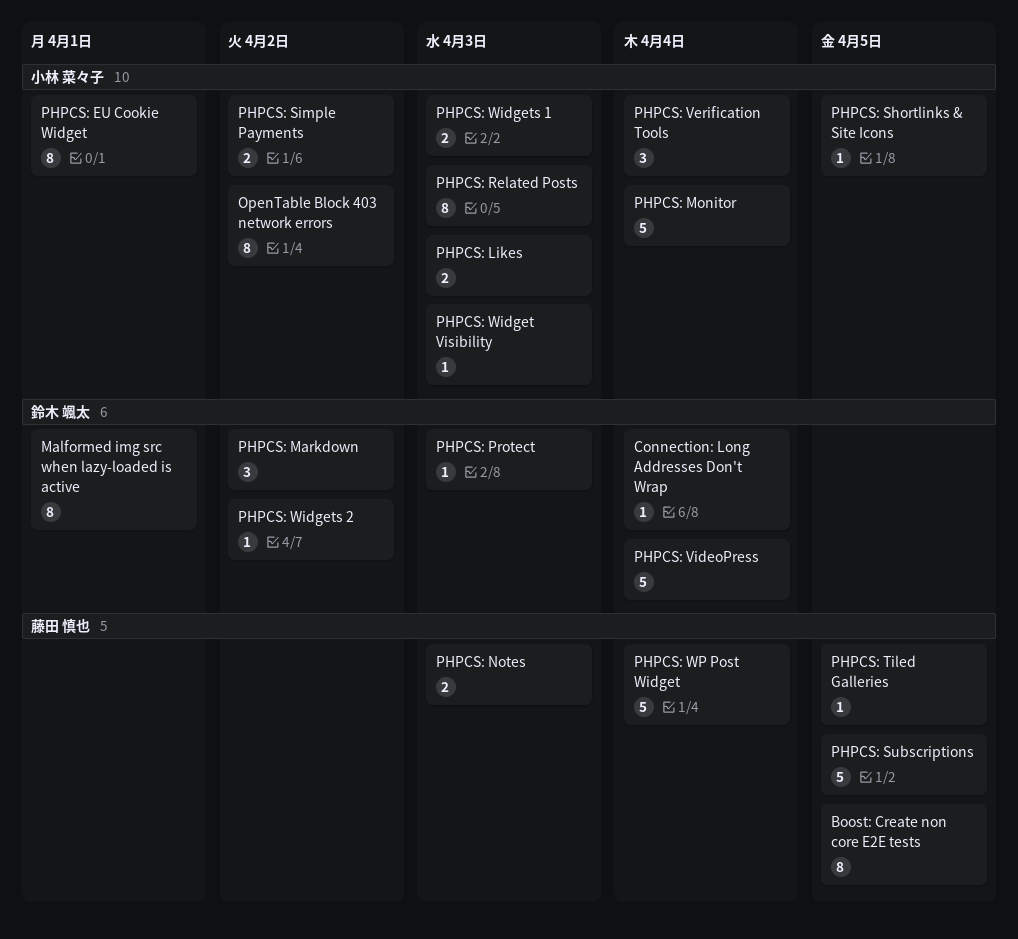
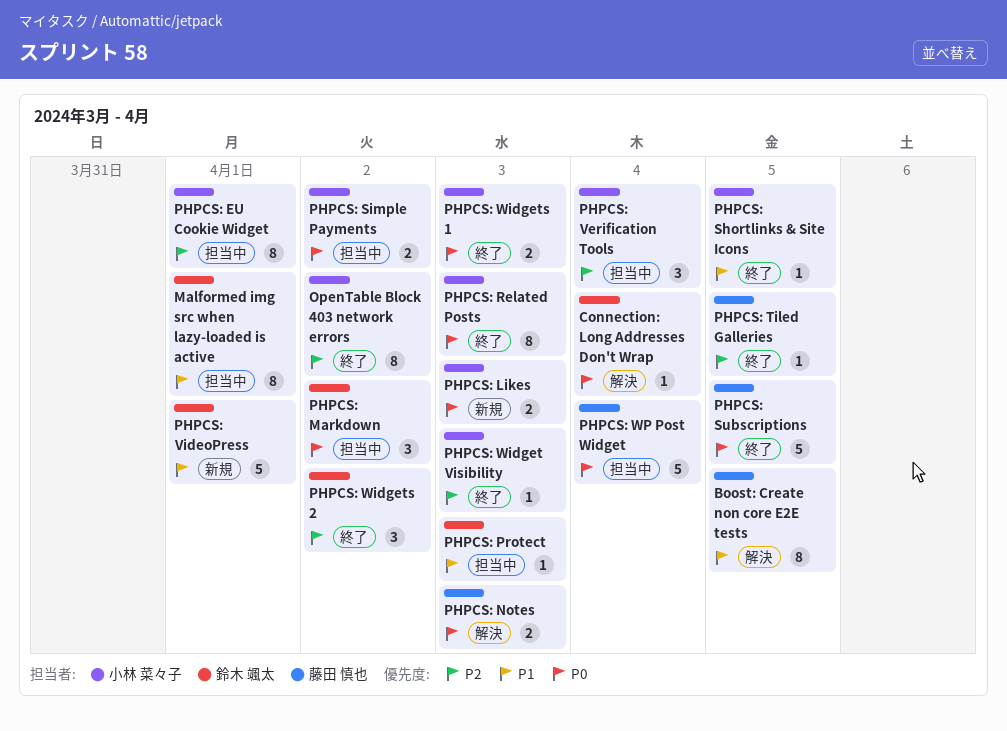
PHPCS: Monitor: present -> none
PHPCS: VideoPress, due: Apr 4 -> Apr 1
PHPCS: Widgets 2, estimate: 1 -> 3

